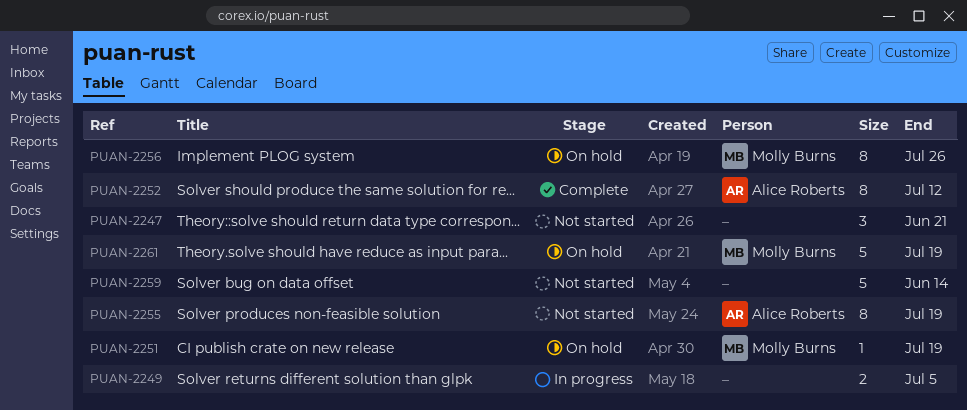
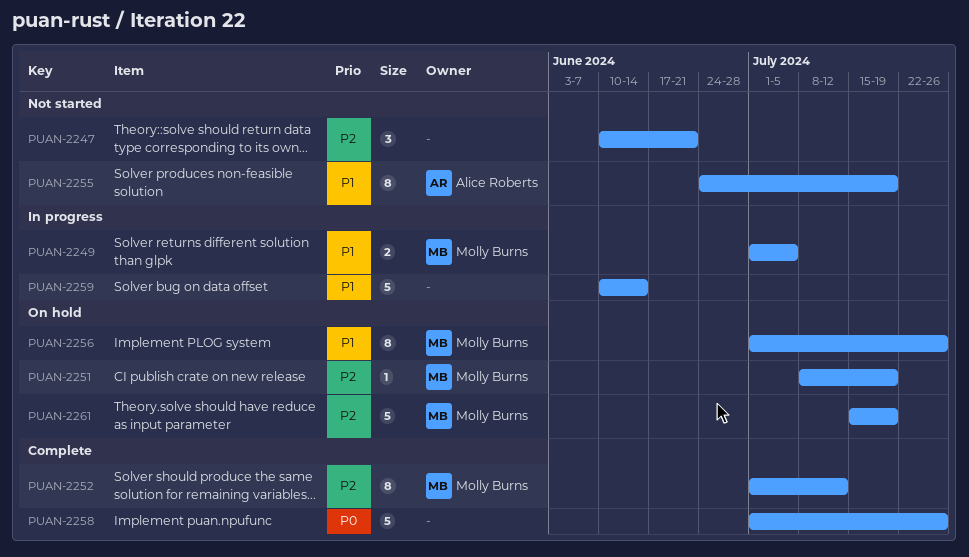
PUAN-2249, owner: none -> Molly Burns
PUAN-2252, owner: Alice Roberts -> Molly Burns
PUAN-2258: none -> present
PUAN-2259, status: Not started -> In progress

